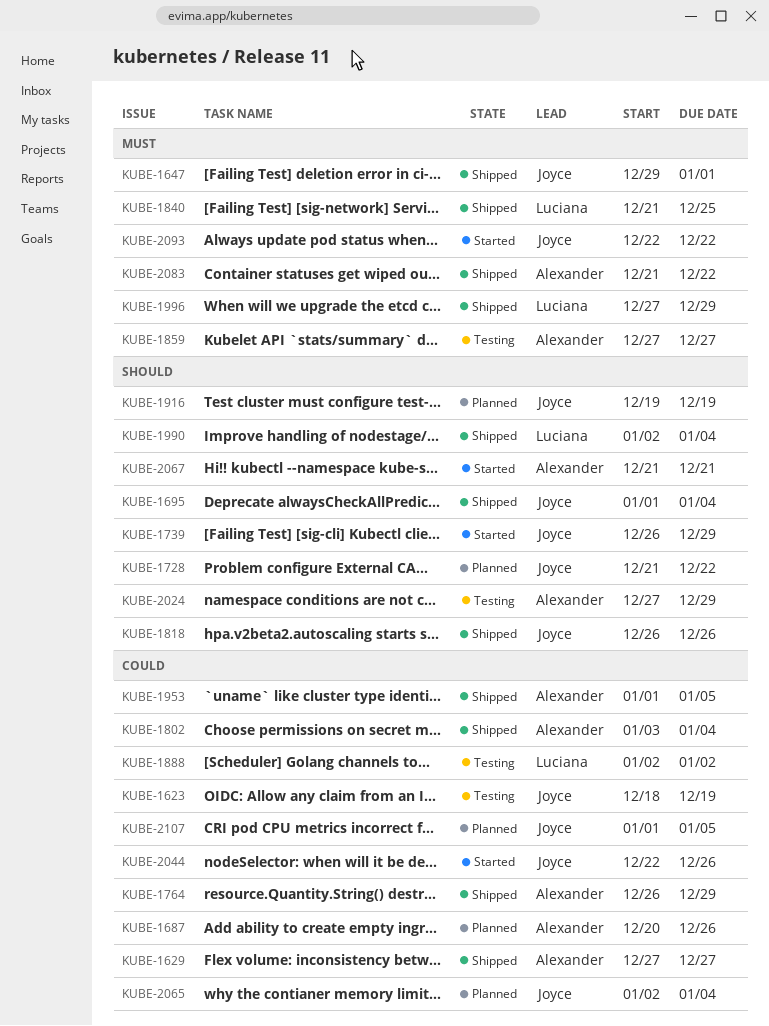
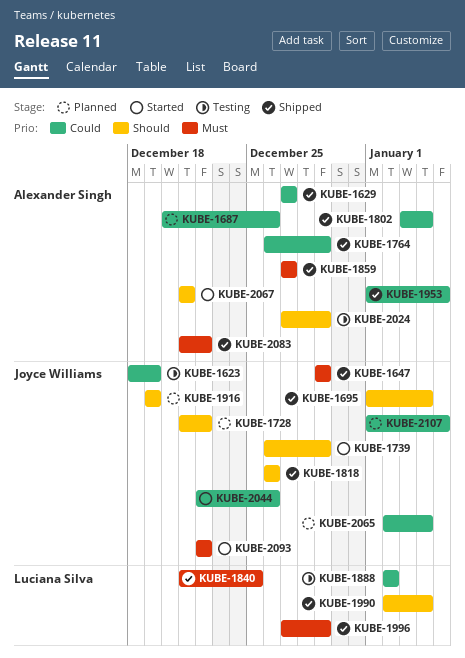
KUBE-1647, due: Jan 1 -> Dec 29
KUBE-1859, status: Testing -> Shipped

